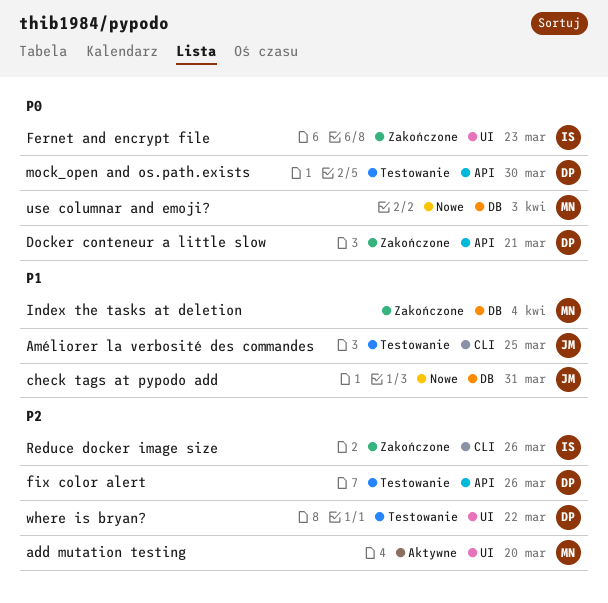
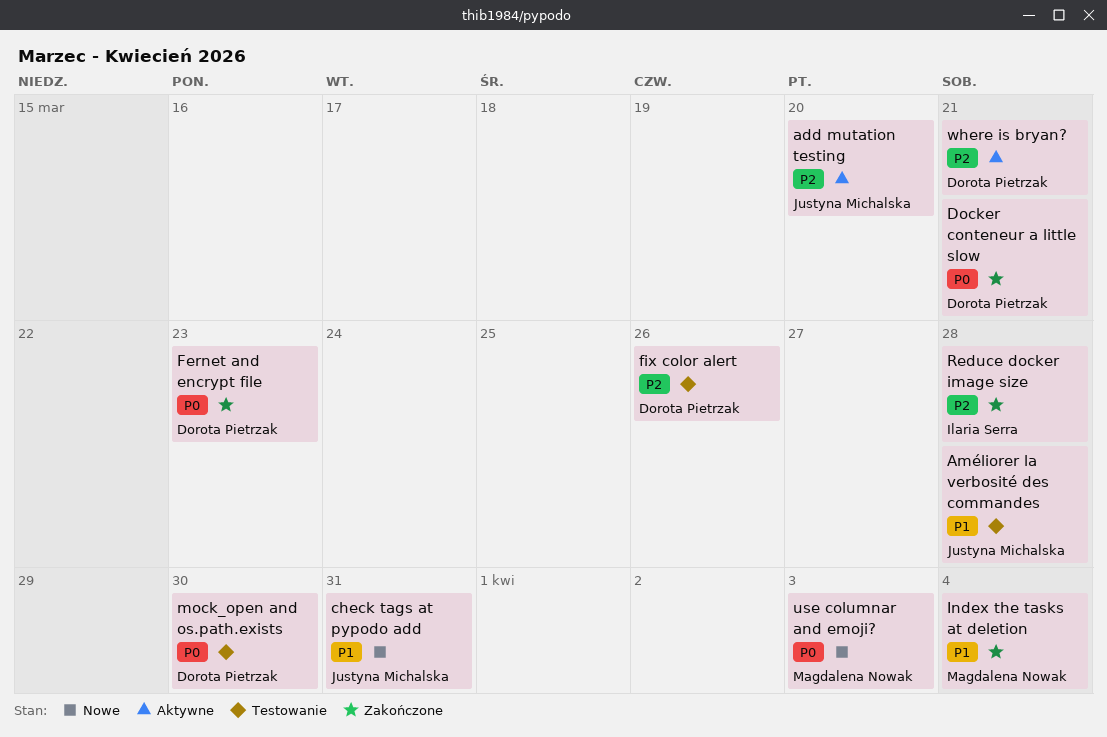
add mutation testing, owner: Magdalena Nowak -> Justyna Michalska
Améliorer la verbosité des commandes, due: Mar 25 -> Mar 28
Fernet and encrypt file, owner: Ilaria Serra -> Dorota Pietrzak
Reduce docker image size, due: Mar 26 -> Mar 28
where is bryan?, status: Testowanie -> Aktywne
where is bryan?, due: Mar 22 -> Mar 21

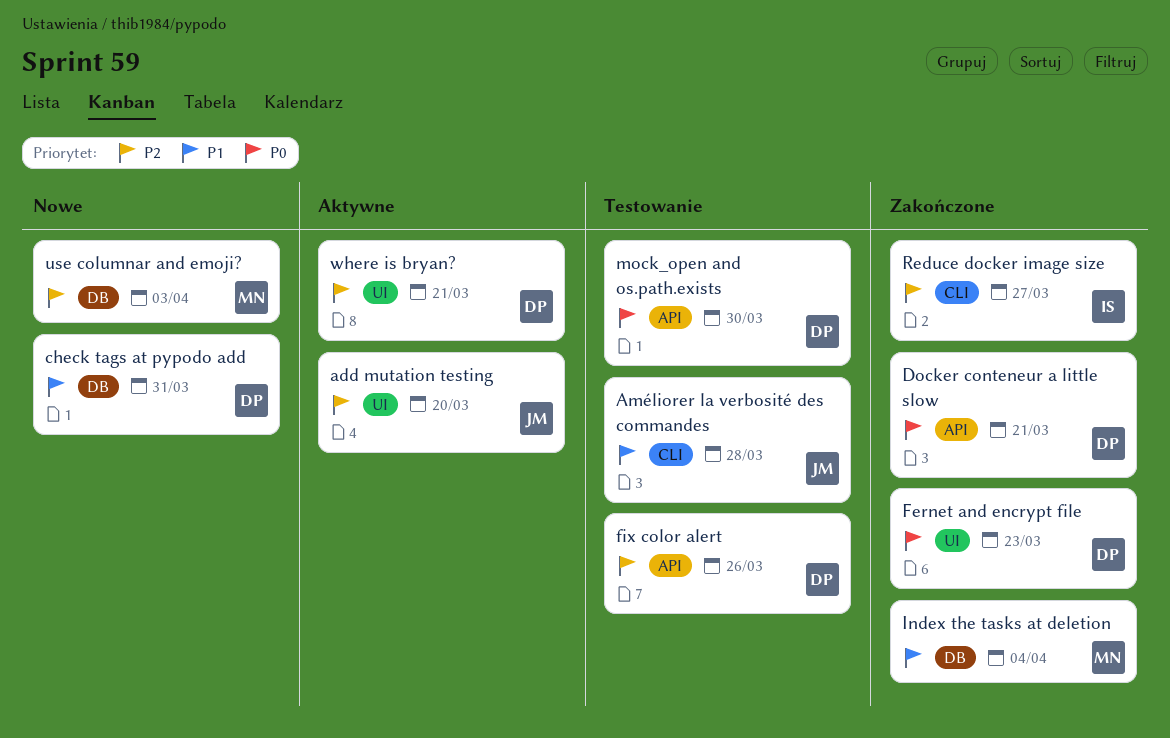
check tags at pypodo add, owner: Justyna Michalska -> Dorota Pietrzak
Reduce docker image size, due: Mar 28 -> Mar 27
use columnar and emoji?, priority: P0 -> P2

